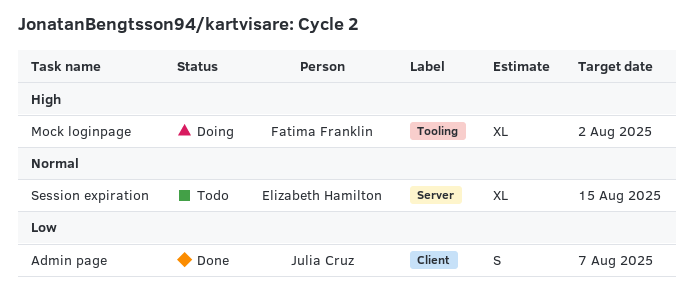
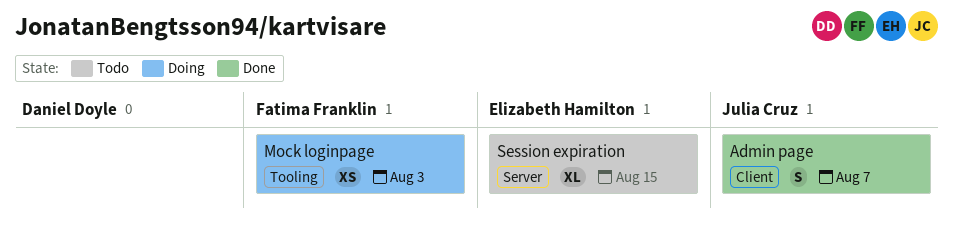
Mock loginpage, estimate: XL -> XS
Mock loginpage, due: Aug 2 -> Aug 3

